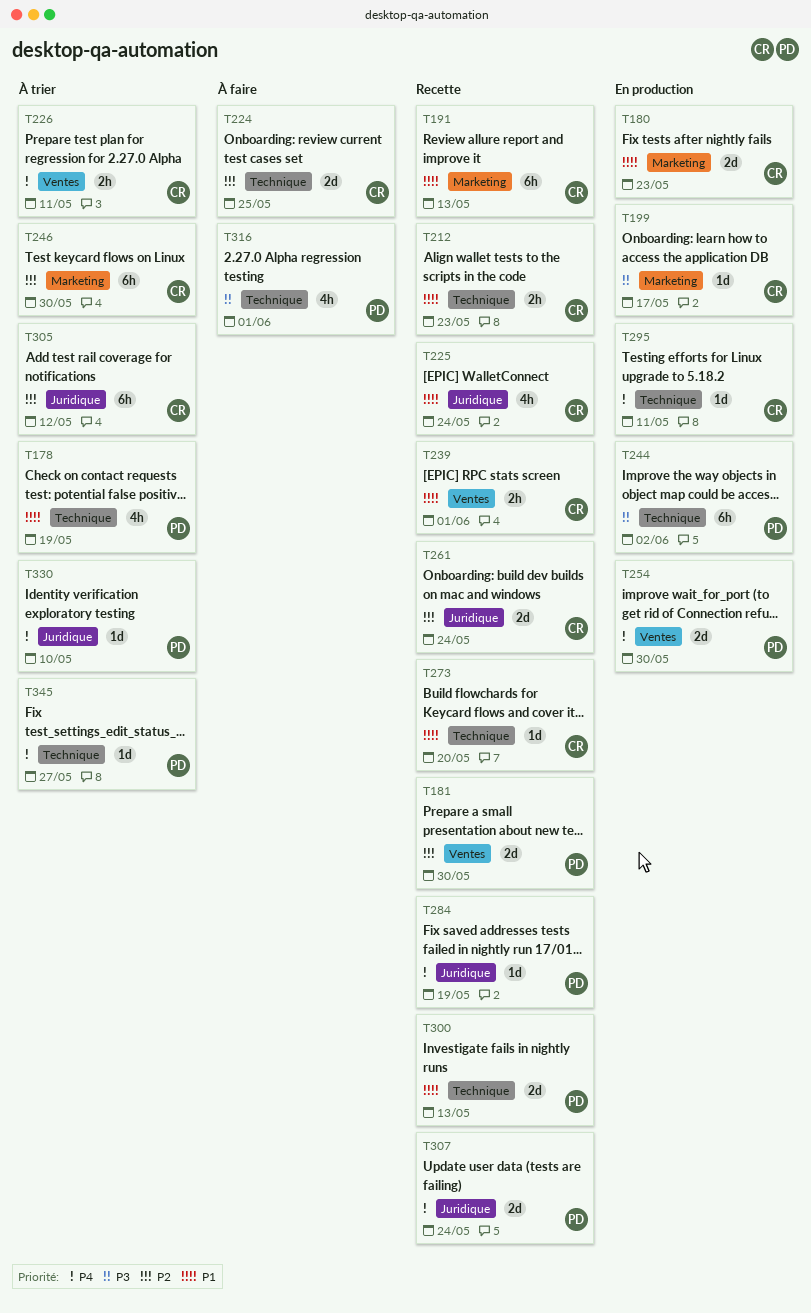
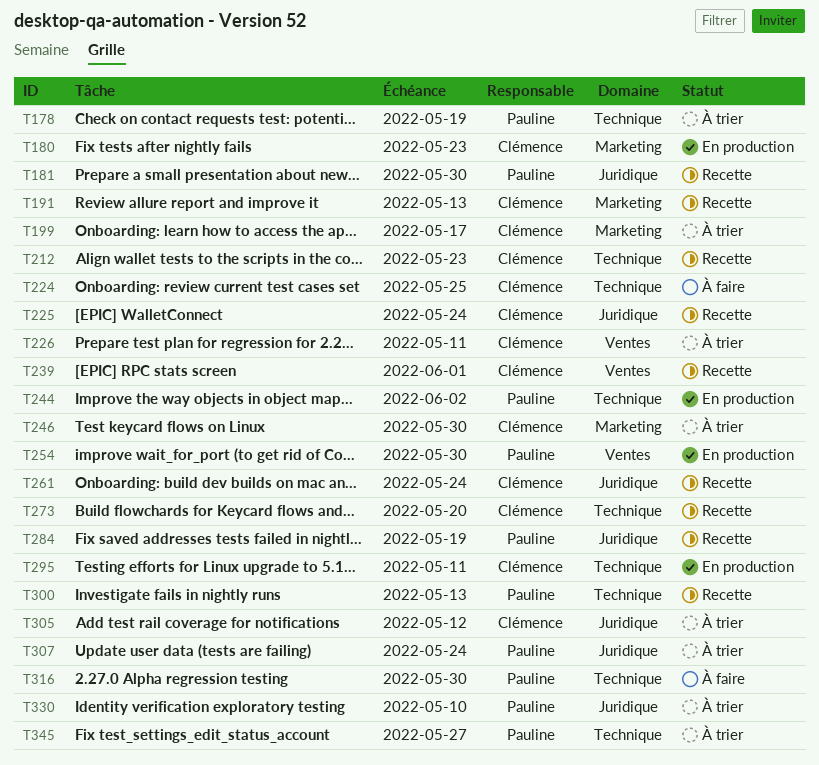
T181, label: Ventes -> Juridique
T199, status: En production -> À trier
T307, status: Recette -> À trier
T316, due: Jun 1 -> May 30

